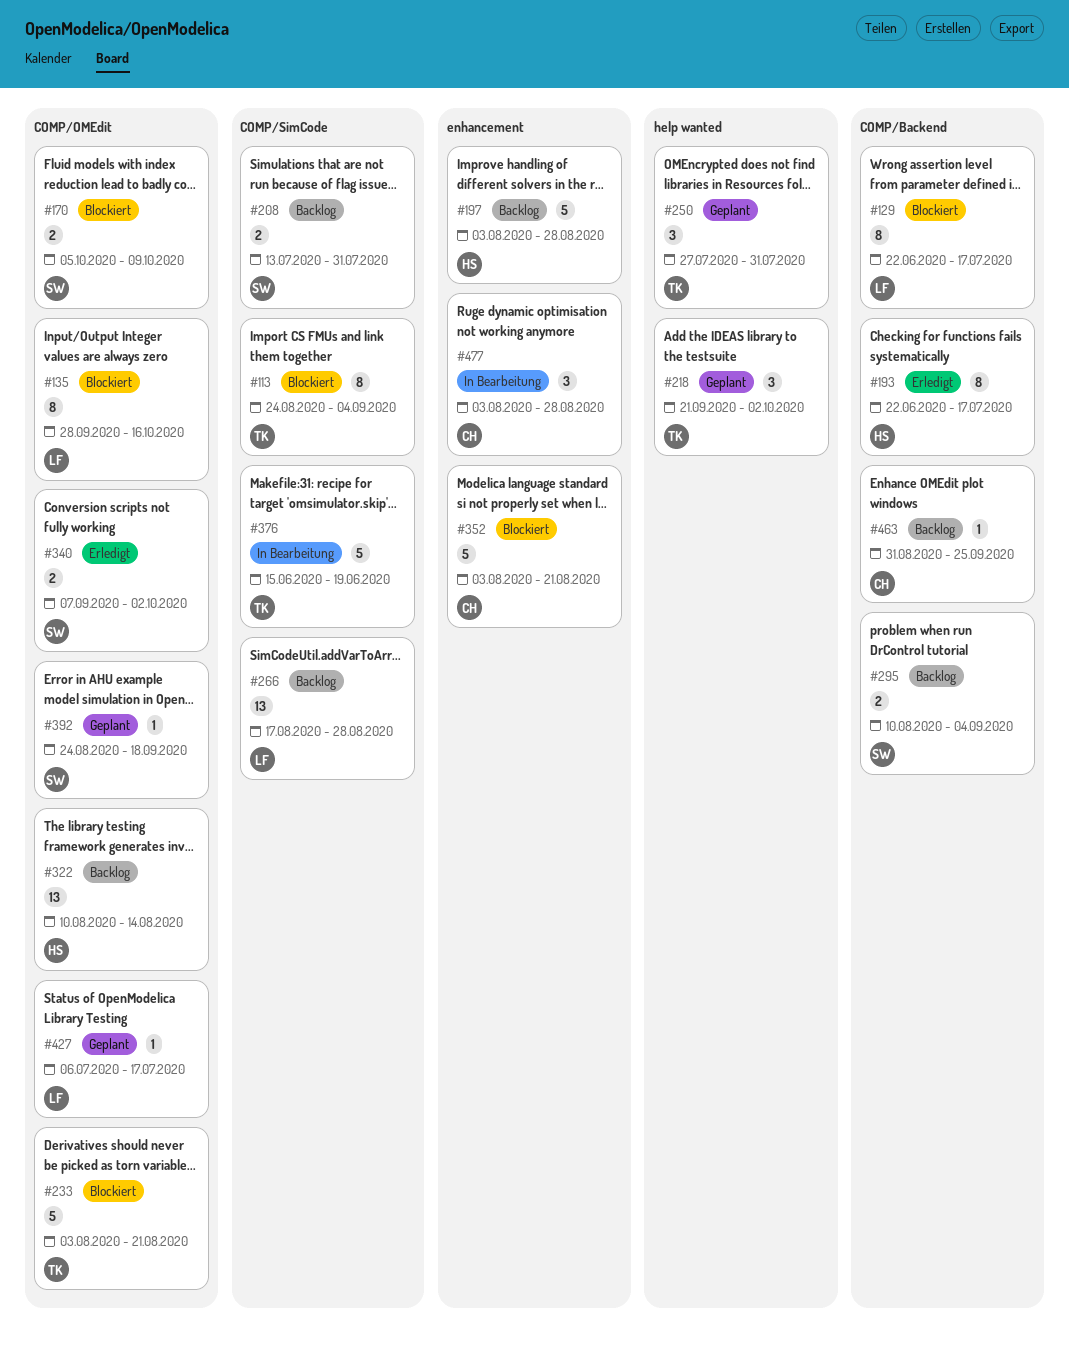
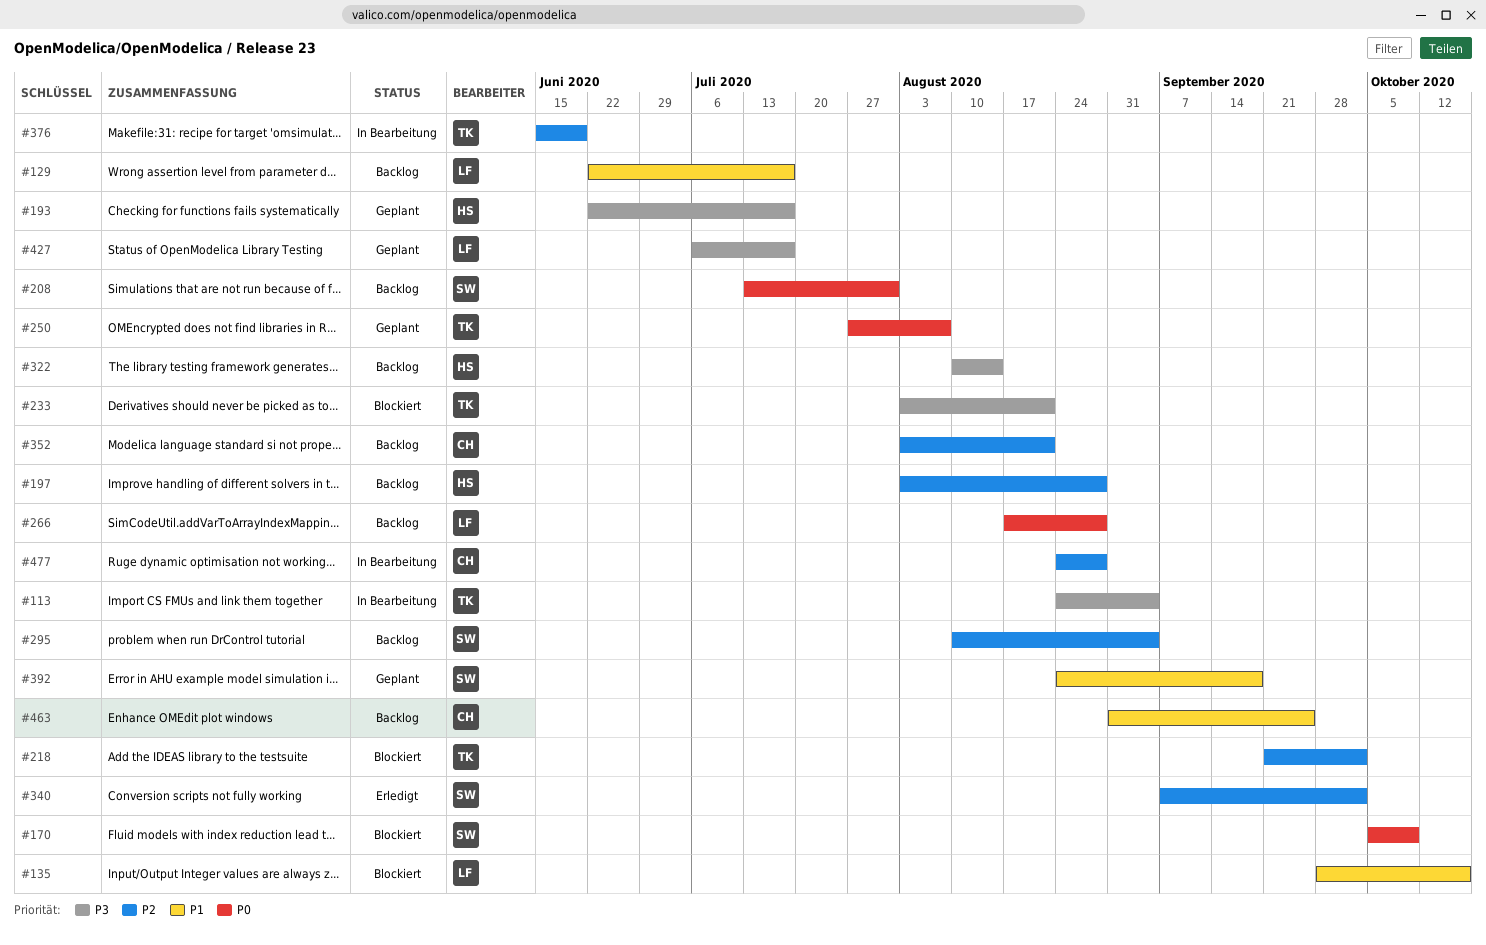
#113, status: Blockiert -> In Bearbeitung
#129, status: Blockiert -> Backlog
#193, status: Erledigt -> Geplant
#218, status: Geplant -> Blockiert
#250, due: Jul 31 -> Aug 7
#352, status: Blockiert -> Backlog
#477, start: Aug 3 -> Aug 24

